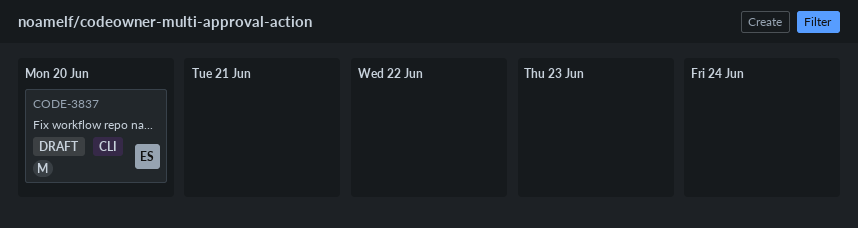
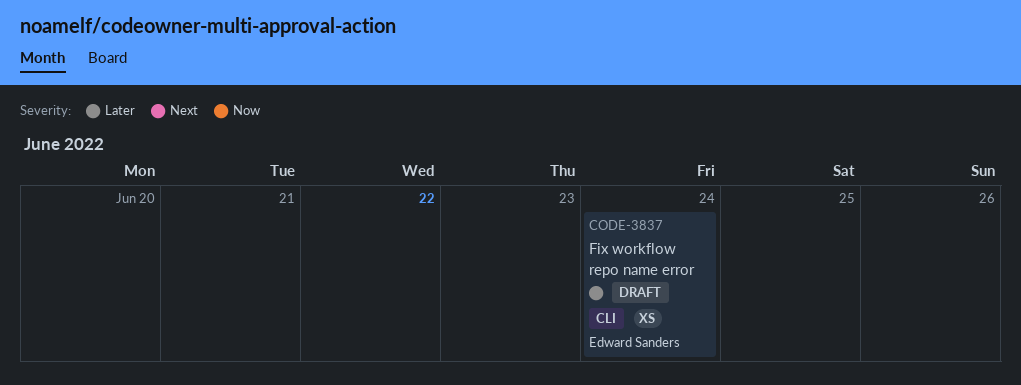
CODE-3837, estimate: M -> XS
CODE-3837, due: Jun 20 -> Jun 24

